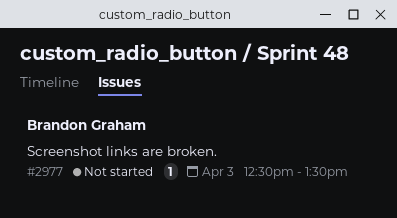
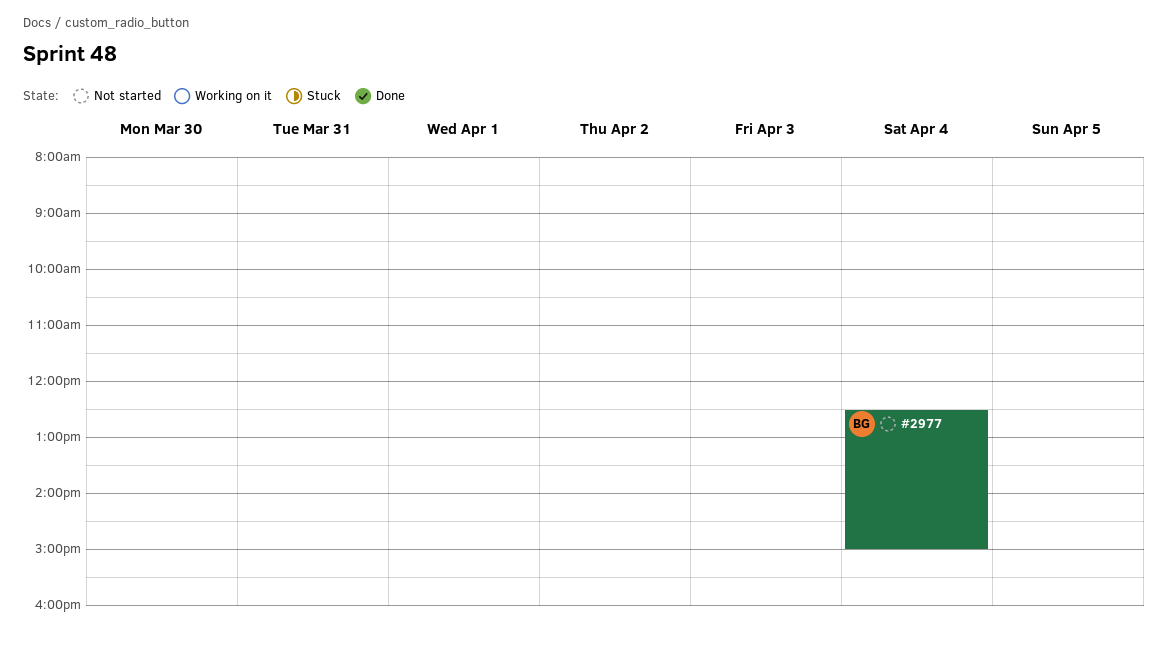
#2977, day: Apr 3 -> Apr 4
#2977, ends: 13:30 -> 15:00

